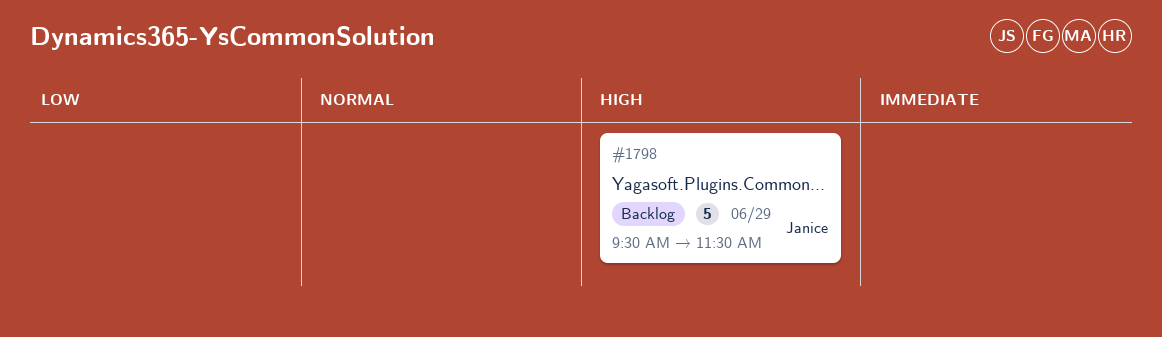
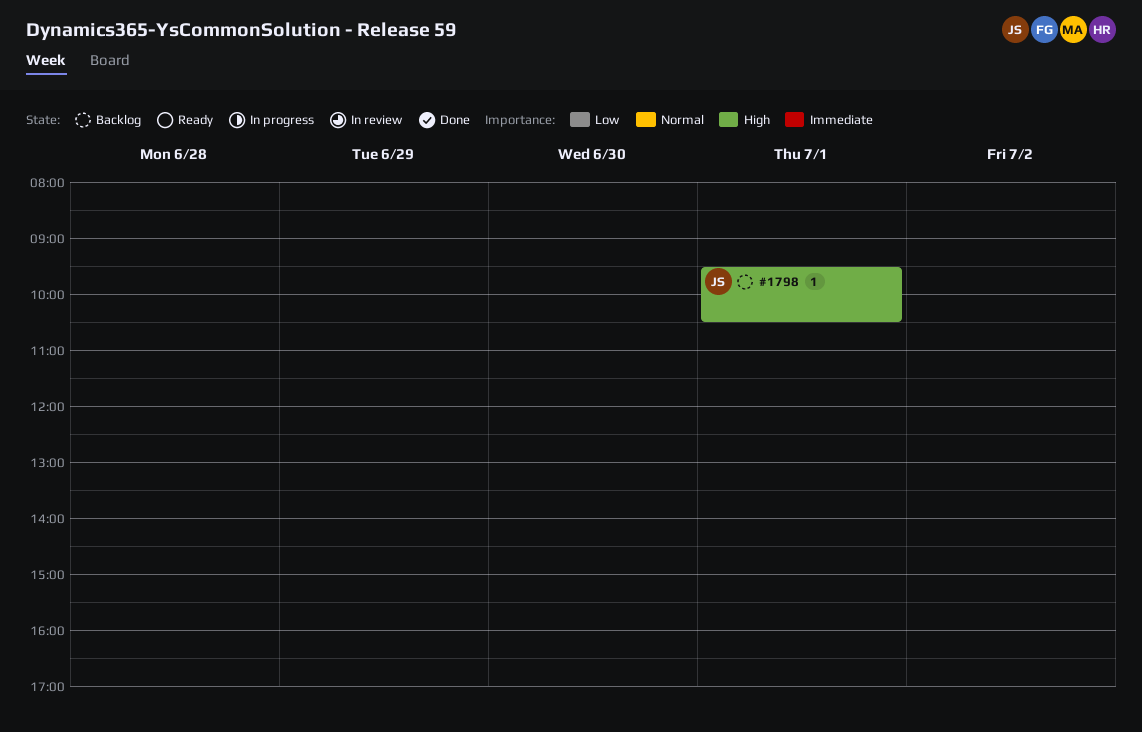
#1798, estimate: 5 -> 1
#1798, day: Jun 29 -> Jul 1
#1798, ends: 11:30 -> 10:30

